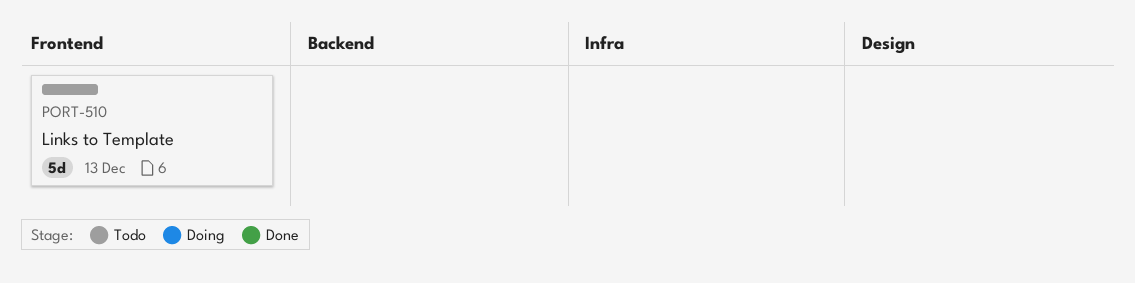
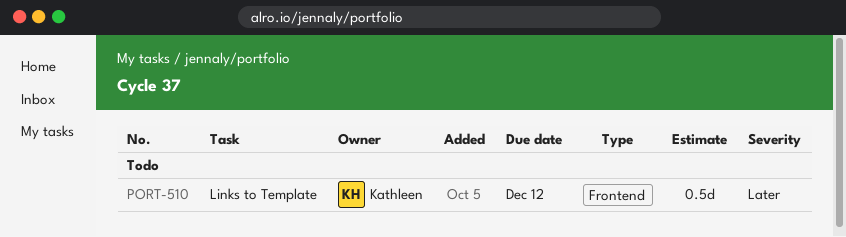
PORT-510, estimate: 5d -> 0.5d
PORT-510, due: Dec 13 -> Dec 12

